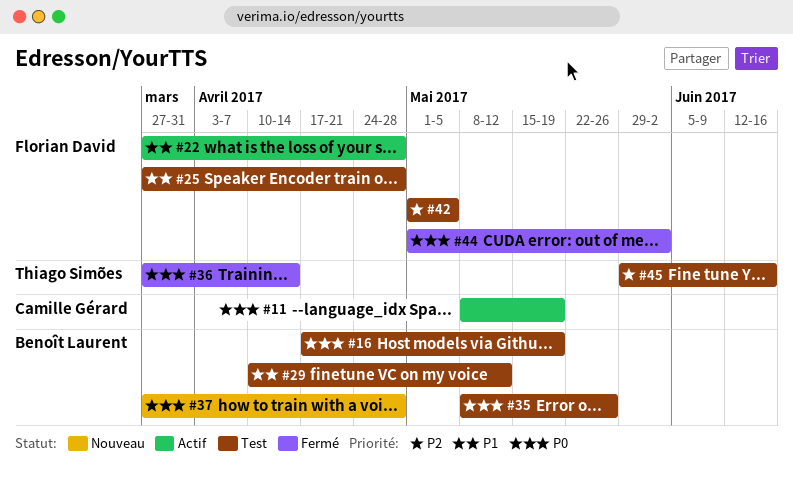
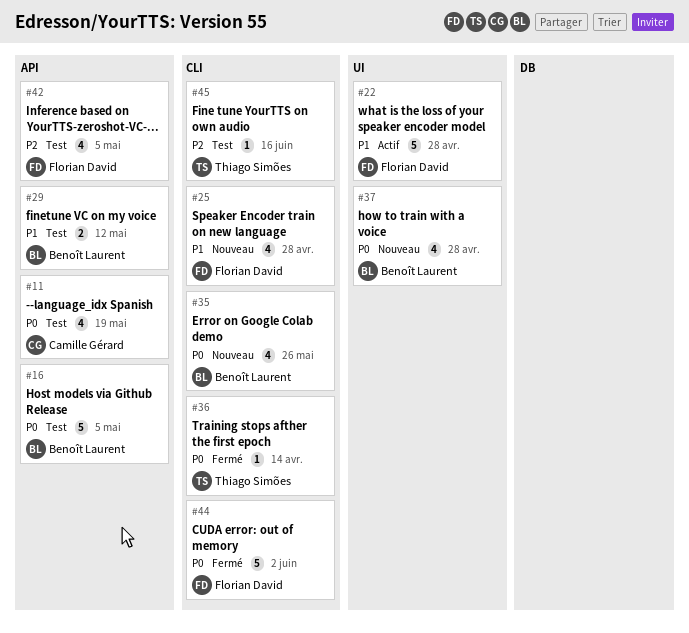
#11, status: Actif -> Test
#16, due: May 19 -> May 5
#25, status: Test -> Nouveau
#35, status: Test -> Nouveau

